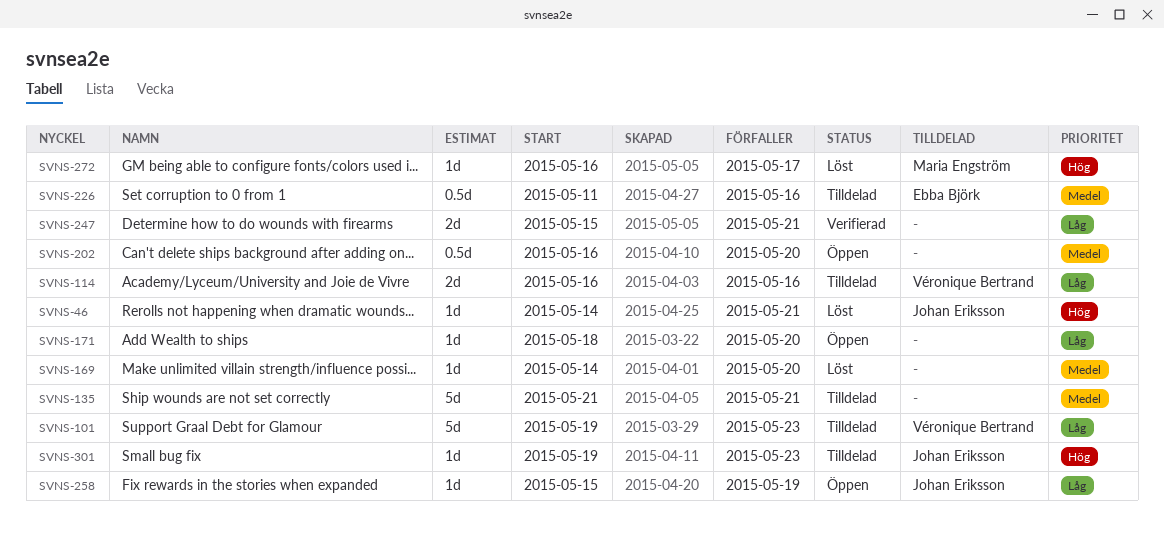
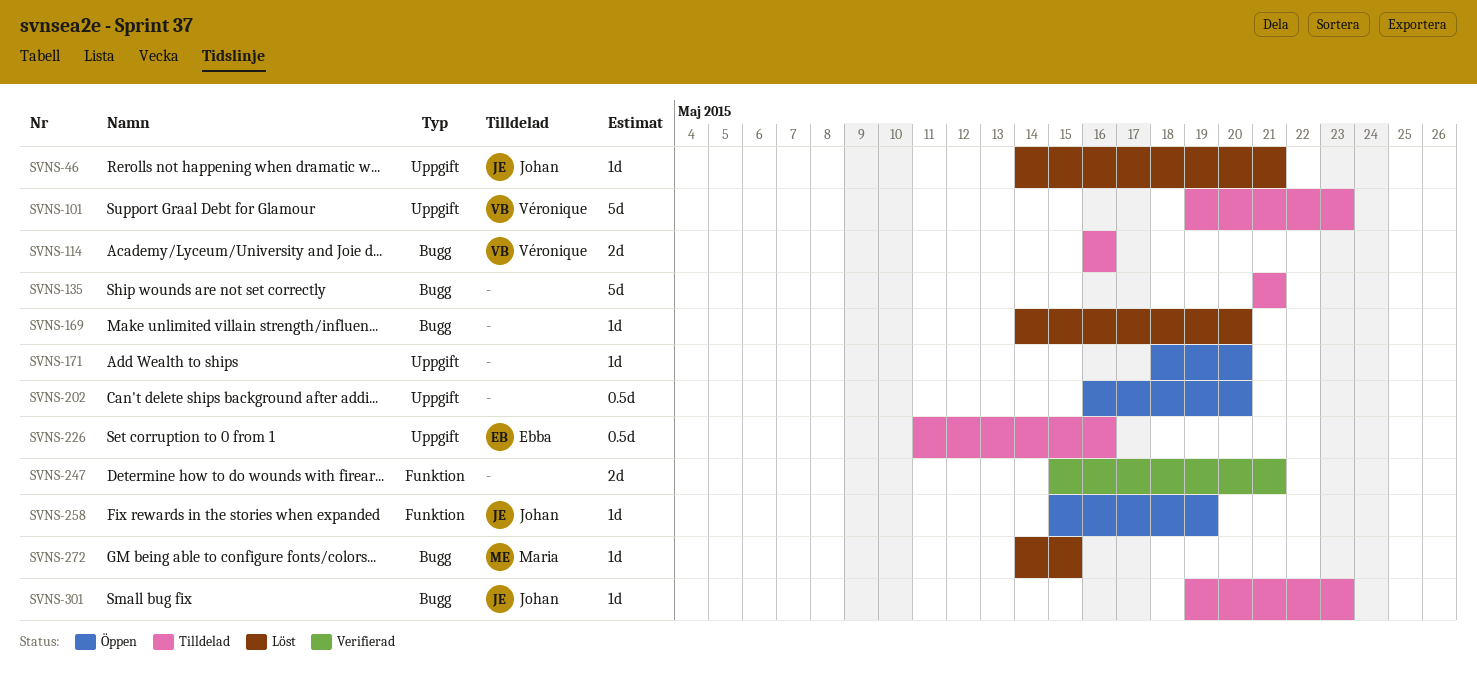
SVNS-272, start: May 16 -> May 14
SVNS-272, due: May 17 -> May 15

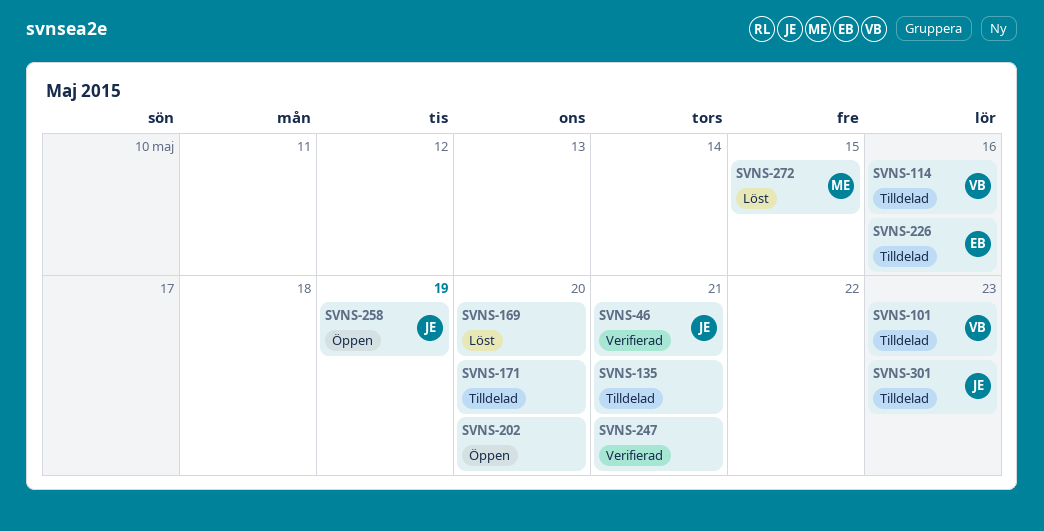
SVNS-46, status: Löst -> Verifierad
SVNS-171, status: Öppen -> Tilldelad

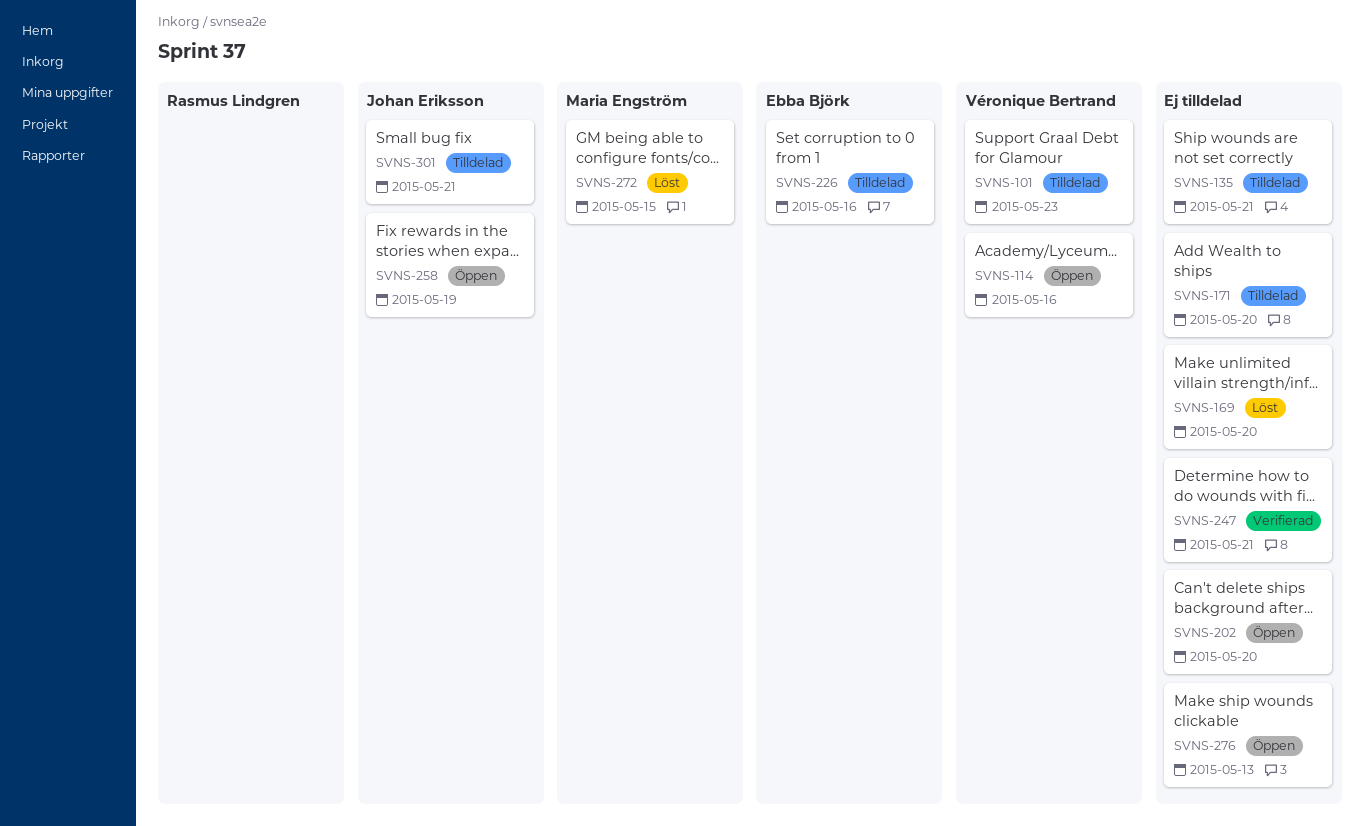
SVNS-46: present -> none
SVNS-114, status: Tilldelad -> Öppen
SVNS-276: none -> present
SVNS-301, due: May 23 -> May 21

